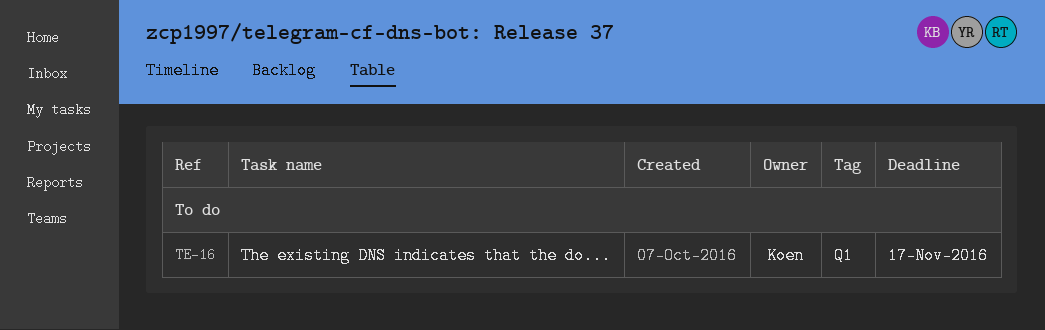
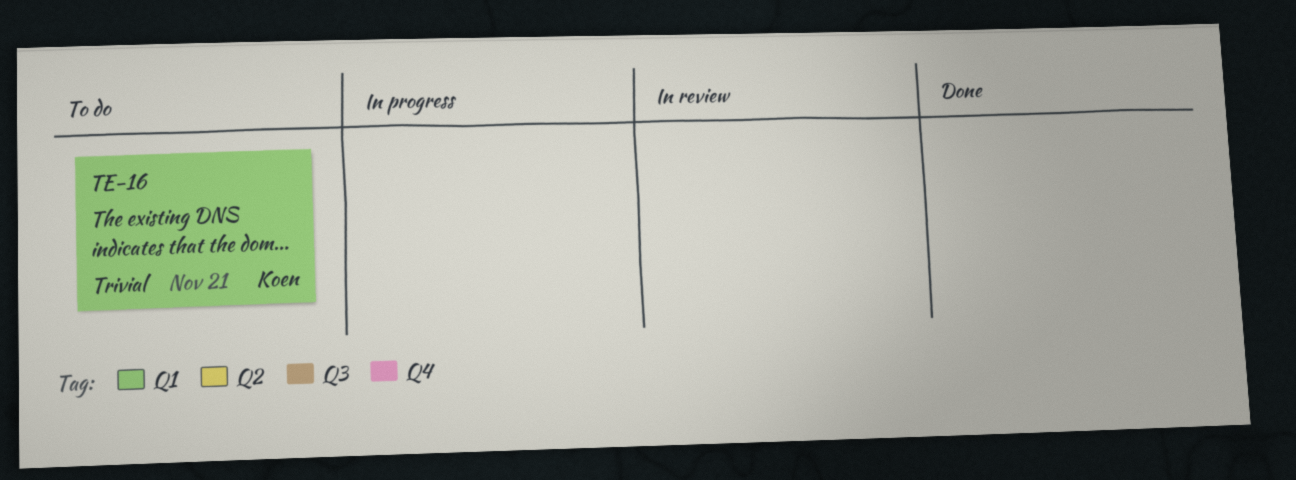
TE-16, due: Nov 17 -> Nov 21

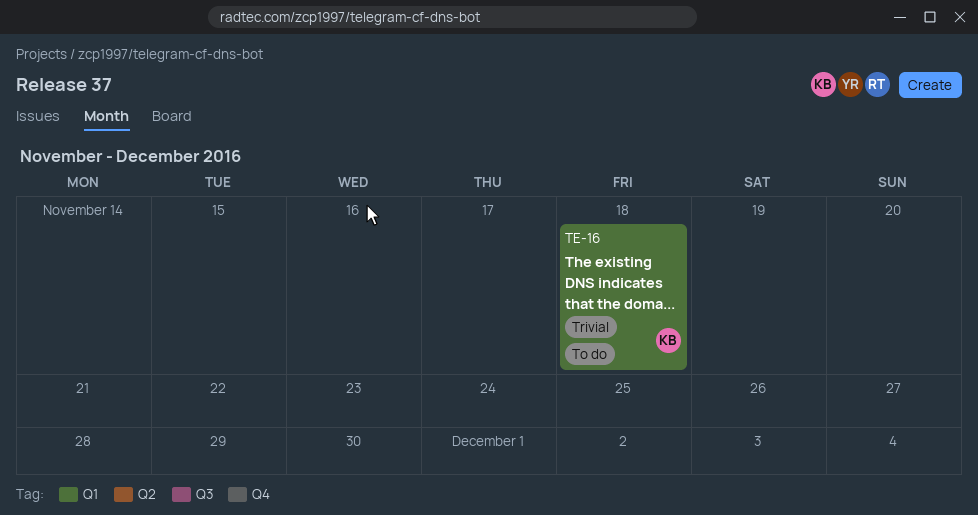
TE-16, due: Nov 21 -> Nov 18

